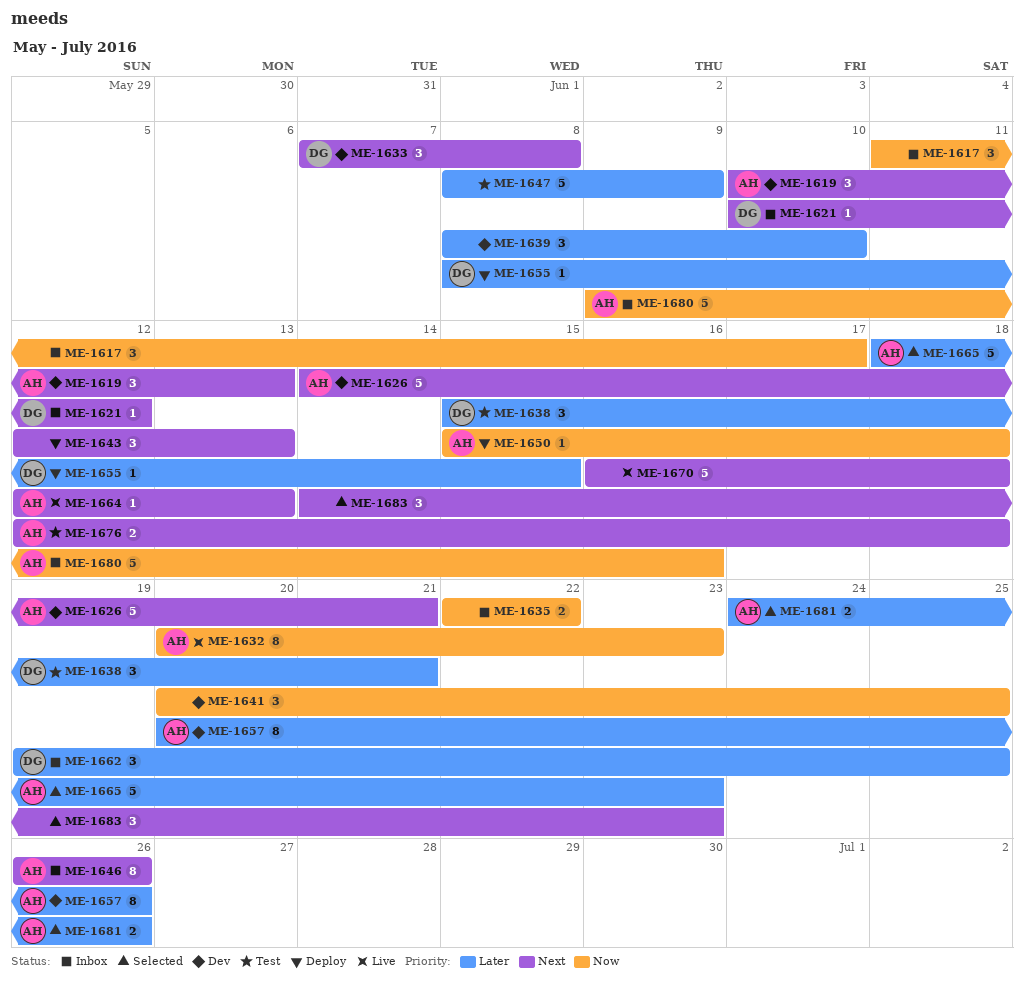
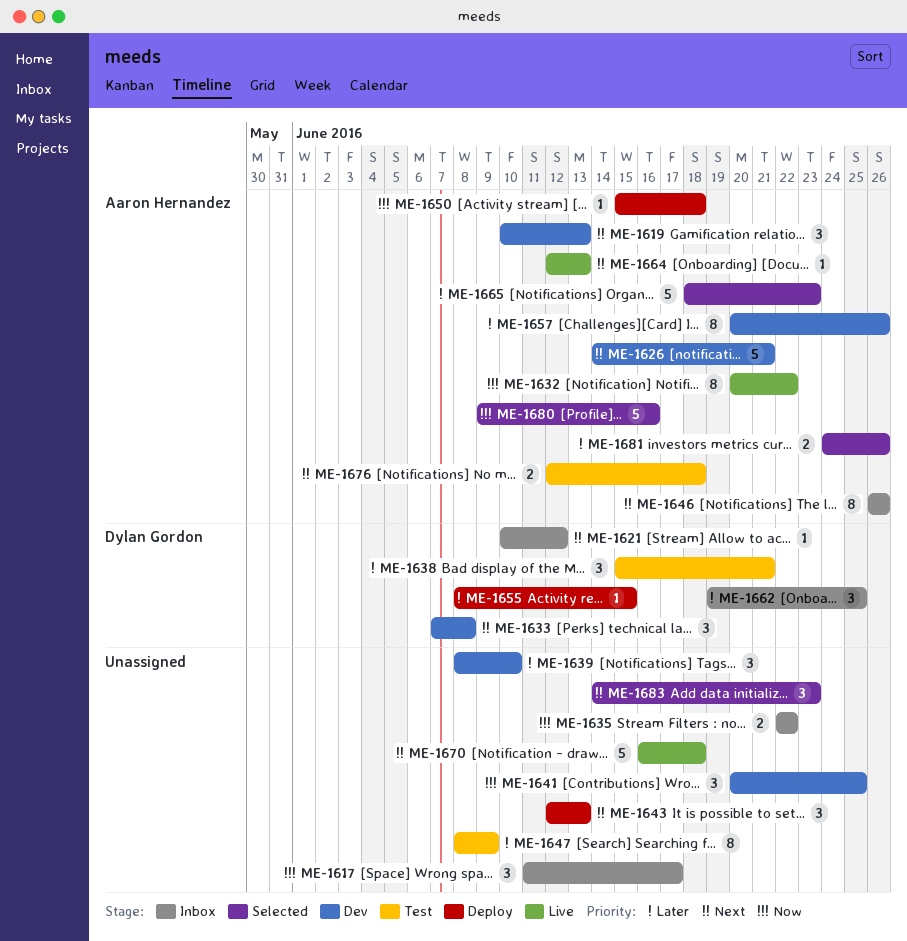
ME-1632, due: Jun 23 -> Jun 22
ME-1647, estimate: 5 -> 8
ME-1680, status: Inbox -> Selected

